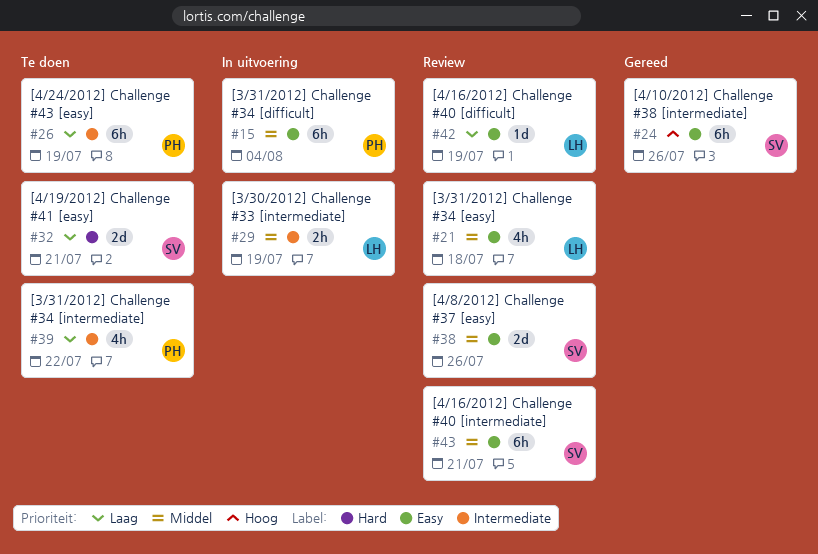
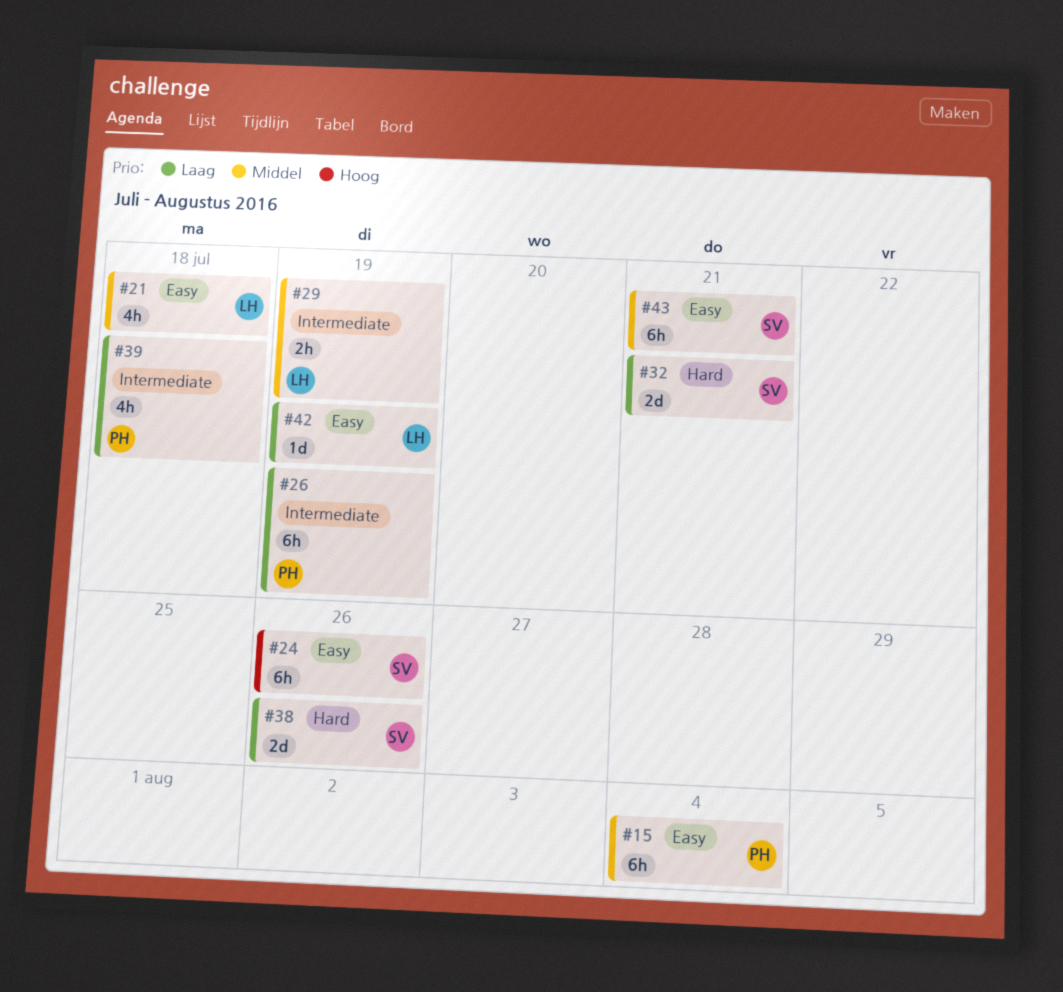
#38, priority: Middel -> Laag
#38, label: Easy -> Hard
#39, due: Jul 22 -> Jul 18

